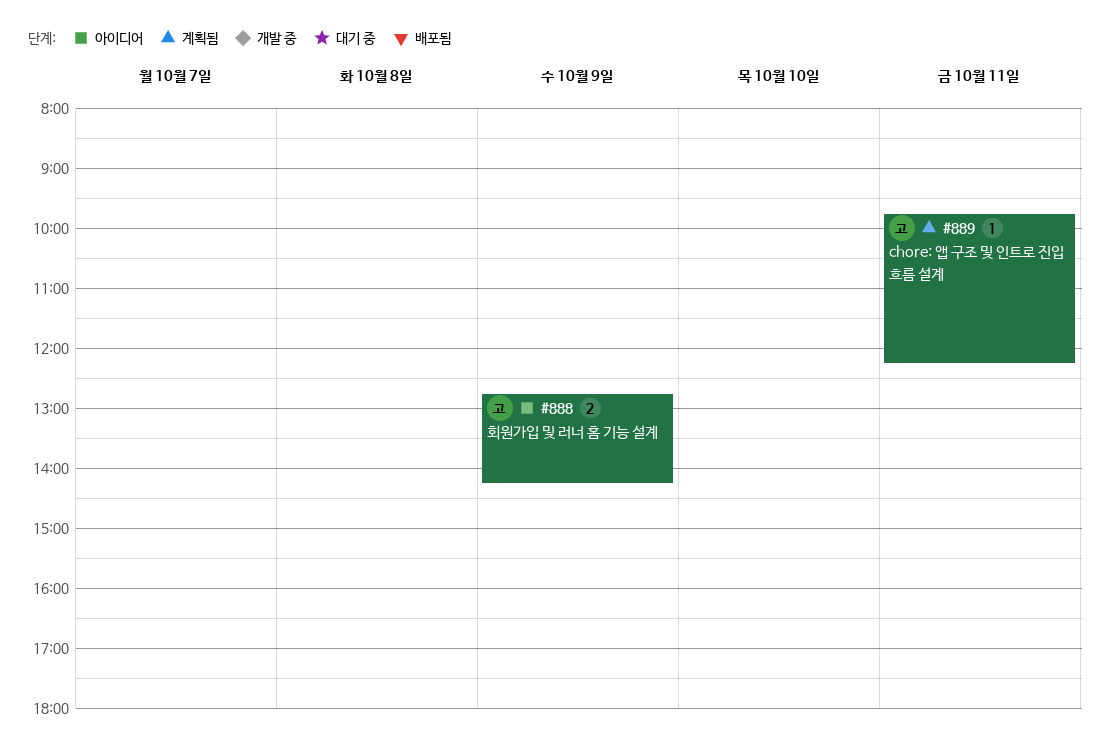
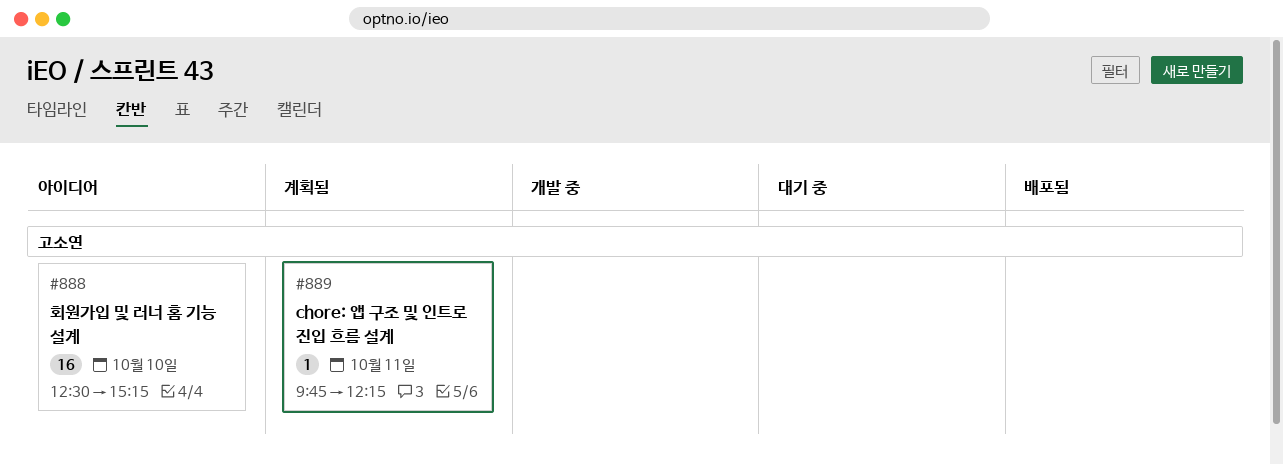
#888, estimate: 2 -> 16
#888, day: Oct 9 -> Oct 10
#888, begins: 12:45 -> 12:30
#888, ends: 14:15 -> 15:15

